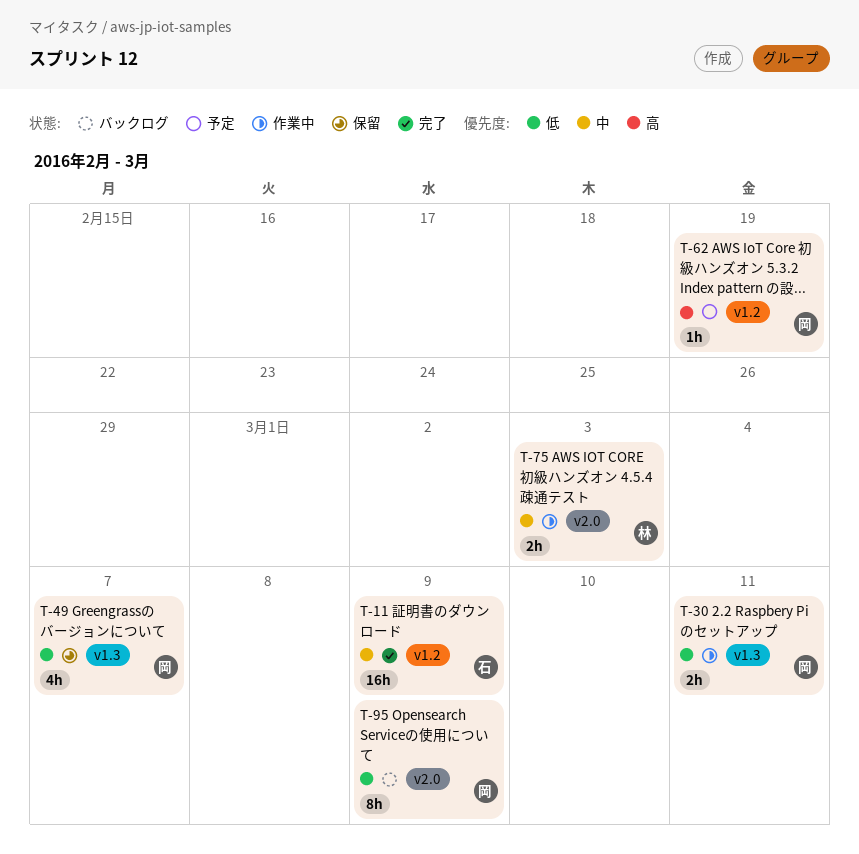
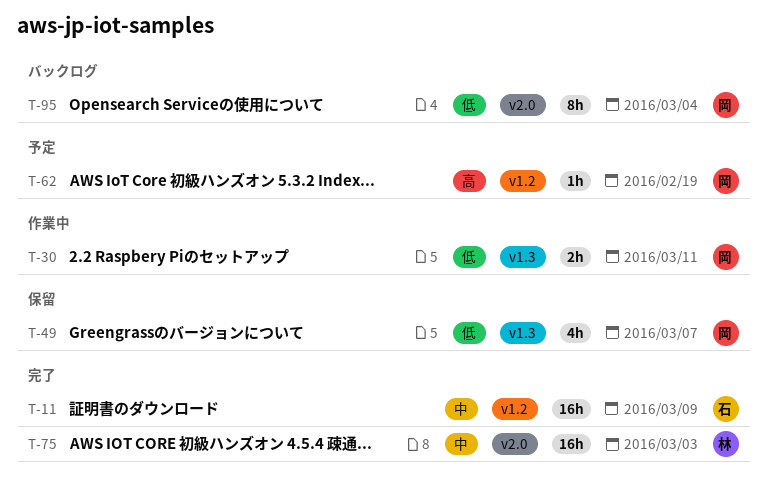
T-75, status: 作業中 -> 完了
T-75, estimate: 2h -> 16h
T-95, due: Mar 9 -> Mar 4

